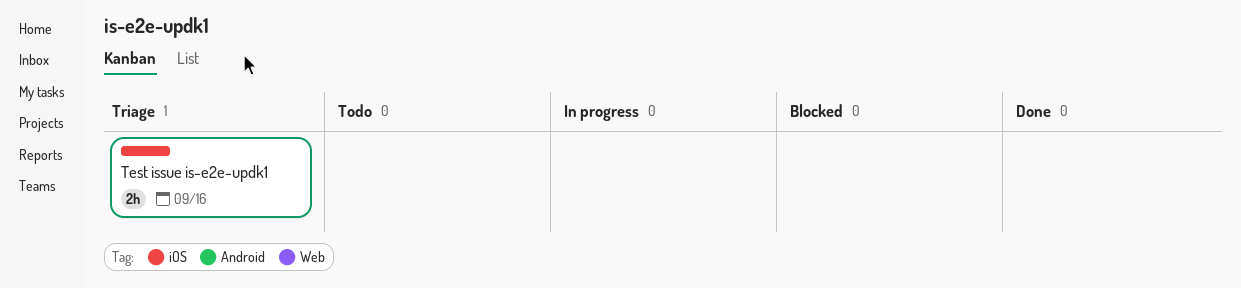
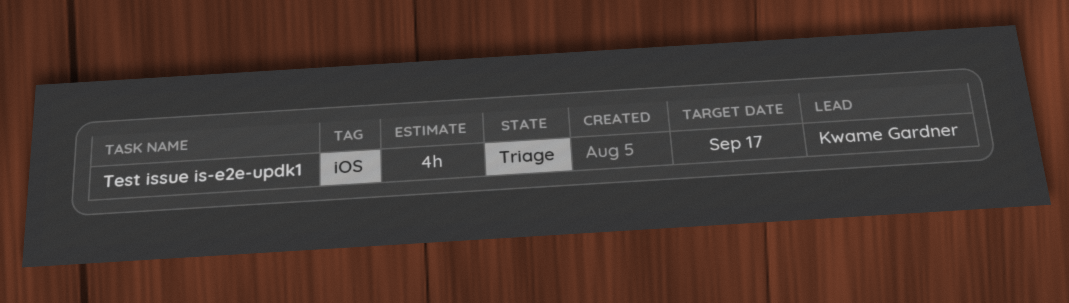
Test issue is-e2e-updk1, estimate: 2h -> 4h
Test issue is-e2e-updk1, due: Sep 16 -> Sep 17

